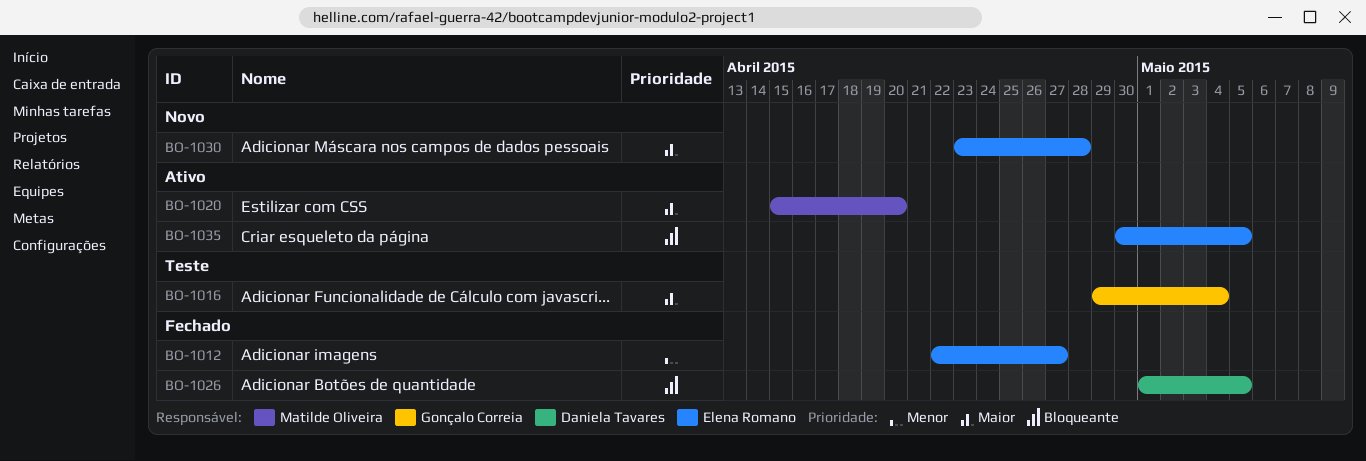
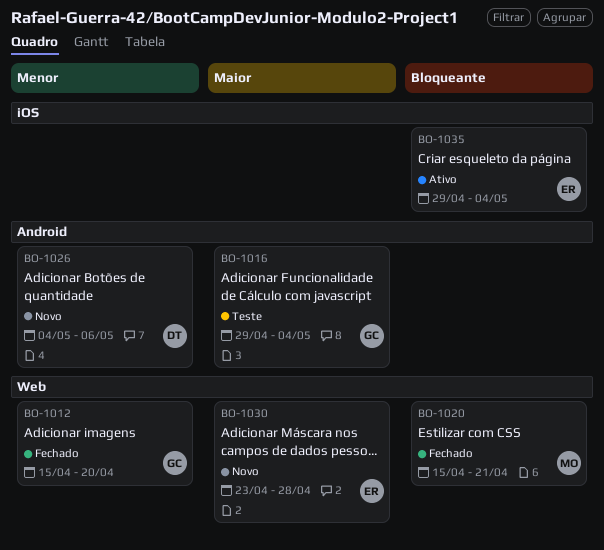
BO-1012, owner: Elena Romano -> Gonçalo Correia
BO-1012, start: Apr 22 -> Apr 15
BO-1012, due: Apr 27 -> Apr 20
BO-1020, status: Ativo -> Fechado
BO-1020, priority: Maior -> Bloqueante
BO-1020, due: Apr 20 -> Apr 21
BO-1026, status: Fechado -> Novo
BO-1026, priority: Bloqueante -> Menor
BO-1026, start: May 1 -> May 4
BO-1026, due: May 5 -> May 6
BO-1035, start: Apr 30 -> Apr 29
BO-1035, due: May 5 -> May 4

